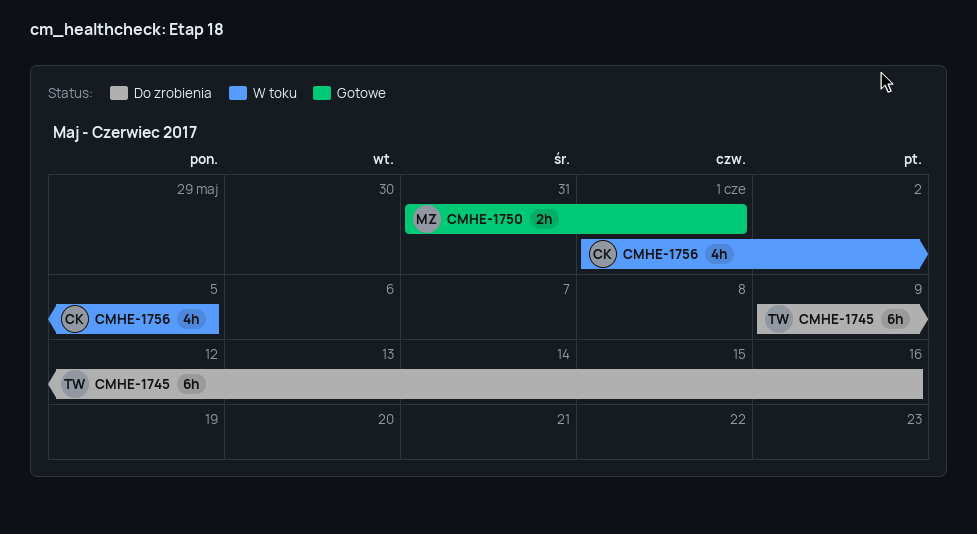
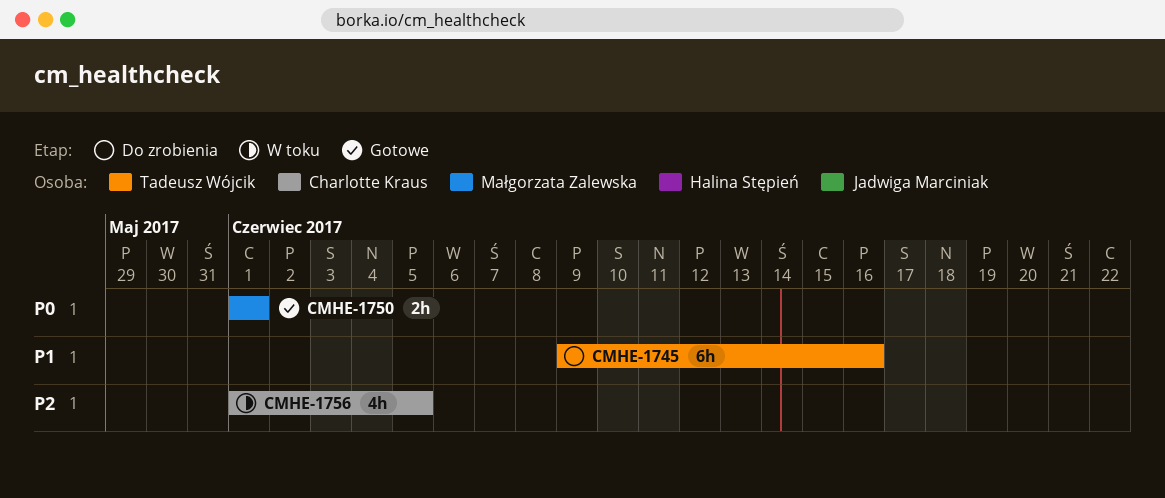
CMHE-1750, start: May 31 -> Jun 1

